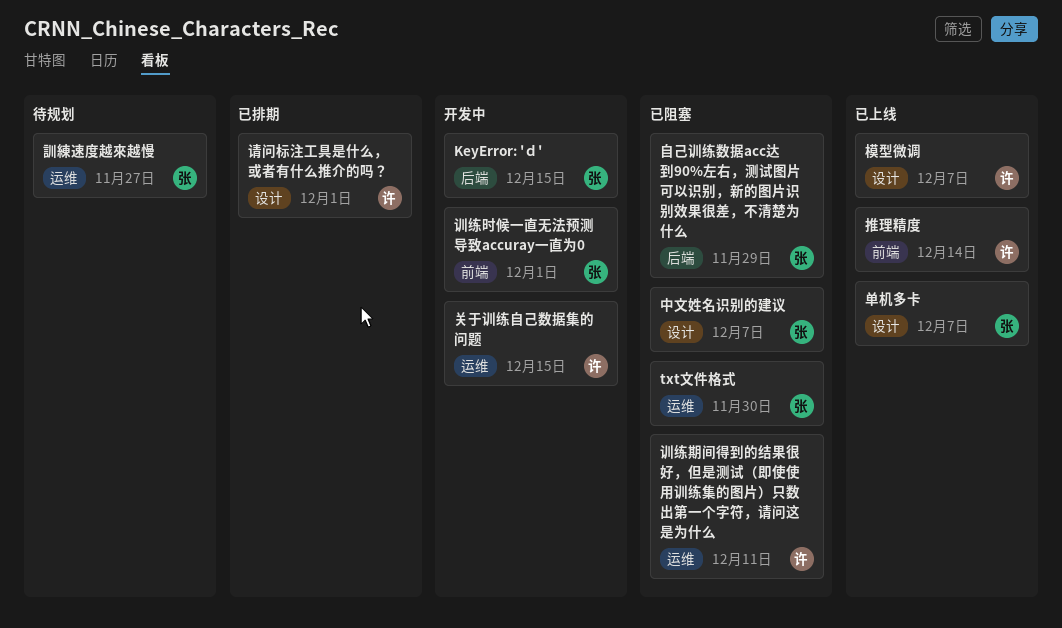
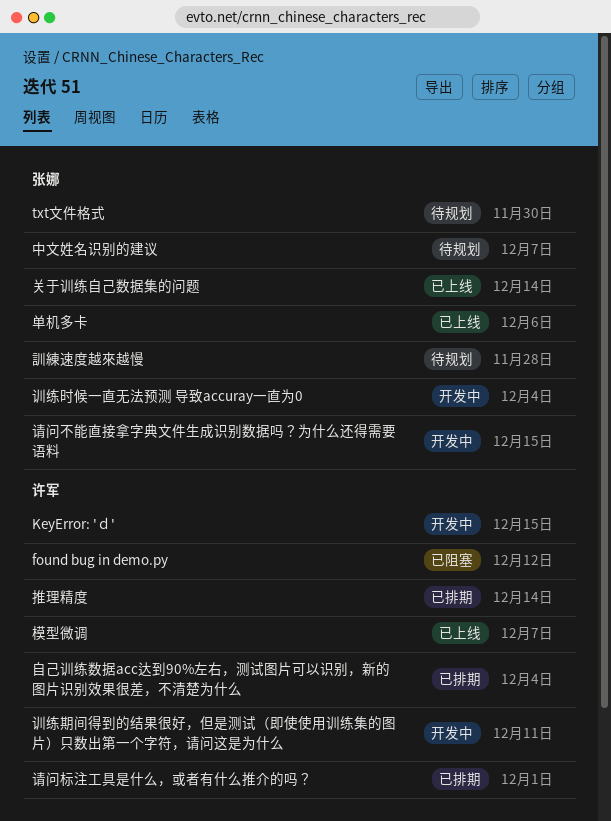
found bug in demo.py: none -> present
KeyError: 'ｄ', owner: 张娜 -> 许军
txt文件格式, status: 已阻塞 -> 待规划
中文姓名识别的建议, status: 已阻塞 -> 待规划
关于训练自己数据集的问题, status: 开发中 -> 已上线
关于训练自己数据集的问题, owner: 许军 -> 张娜
关于训练自己数据集的问题, due: Dec 15 -> Dec 14
单机多卡, due: Dec 7 -> Dec 6
推理精度, status: 已上线 -> 已排期
自己训练数据acc达到90%左右，测试图片可以识别，新的图片识别效果很差，不清楚为什么, status: 已阻塞 -> 已排期
自己训练数据acc达到90%左右，测试图片可以识别，新的图片识别效果很差，不清楚为什么, owner: 张娜 -> 许军
自己训练数据acc达到90%左右，测试图片可以识别，新的图片识别效果很差，不清楚为什么, due: Nov 29 -> Dec 4
訓練速度越來越慢, due: Nov 27 -> Nov 28
训练时候一直无法预测 导致accuray一直为0, due: Dec 1 -> Dec 4
训练期间得到的结果很好，但是测试（即使使用训练集的图片）只数出第一个字符，请问这是为什么, status: 已阻塞 -> 开发中
请问不能直接拿字典文件生成识别数据吗？为什么还得需要语料: none -> present

